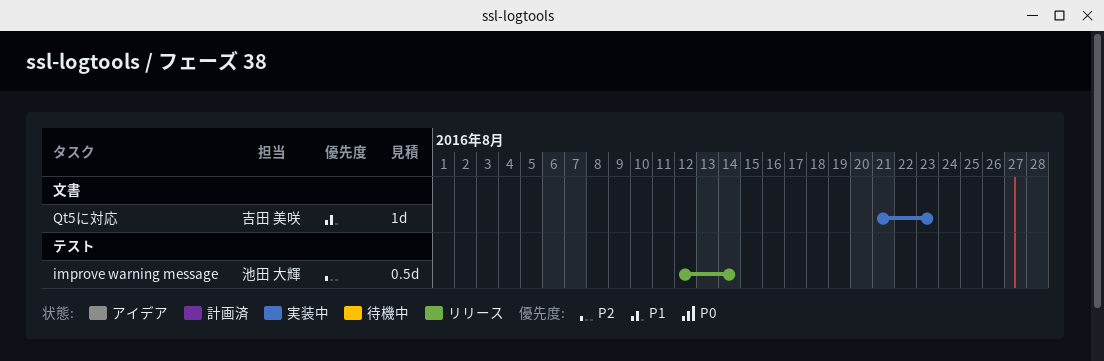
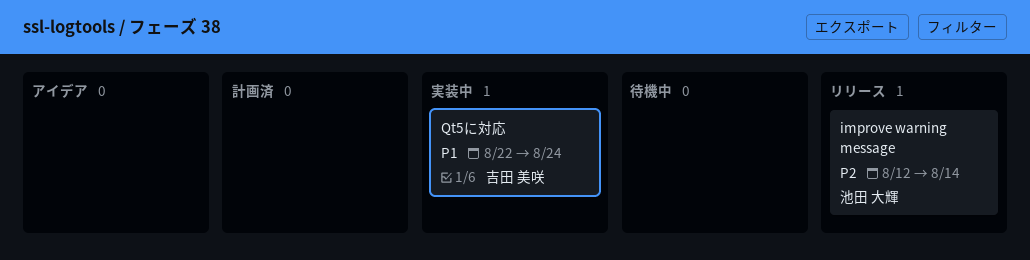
Qt5に対応, start: Aug 21 -> Aug 22
Qt5に対応, due: Aug 23 -> Aug 24

